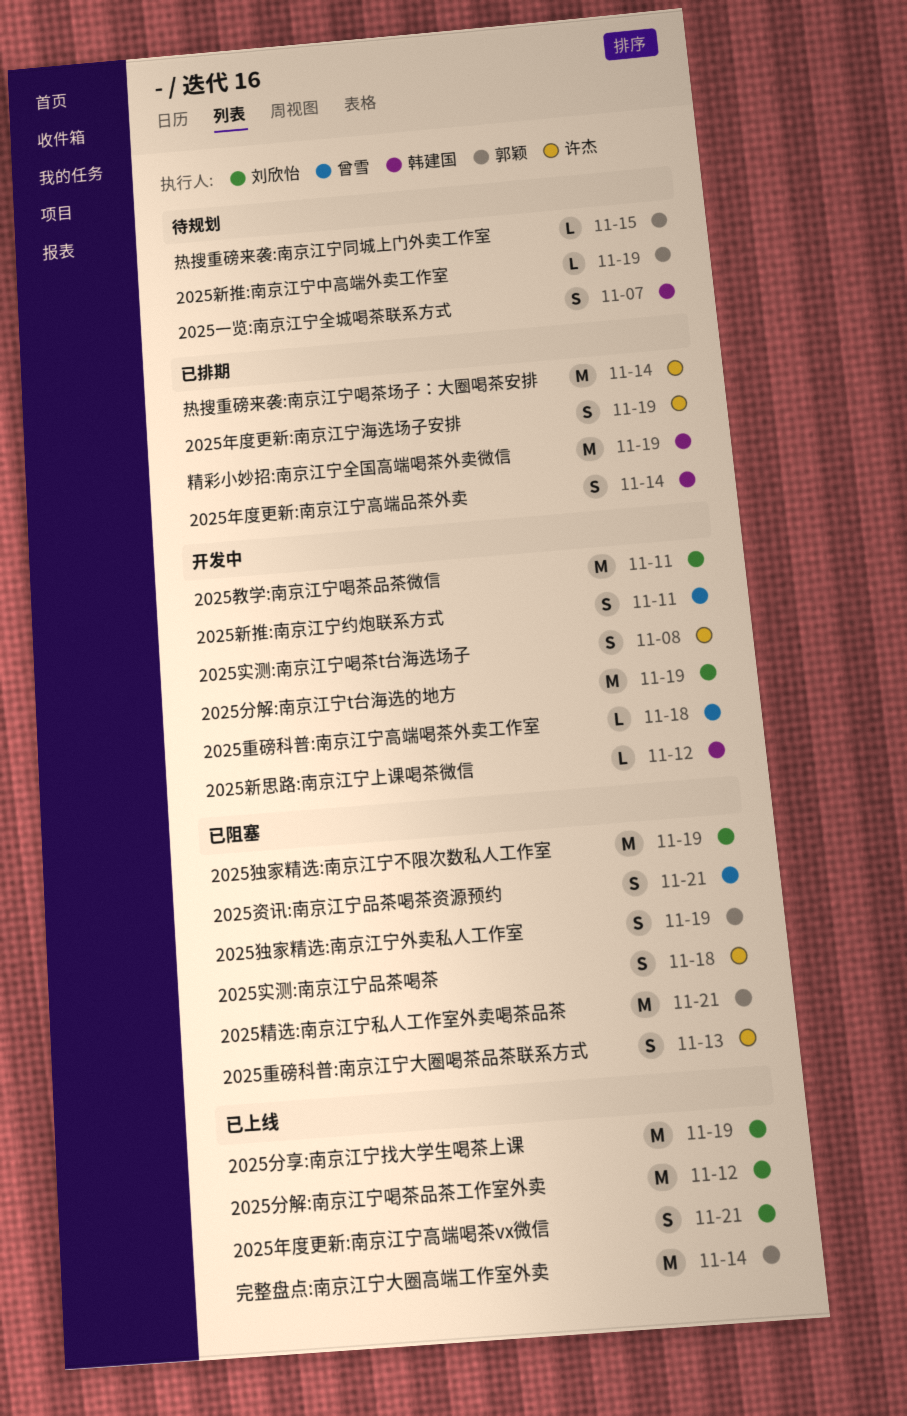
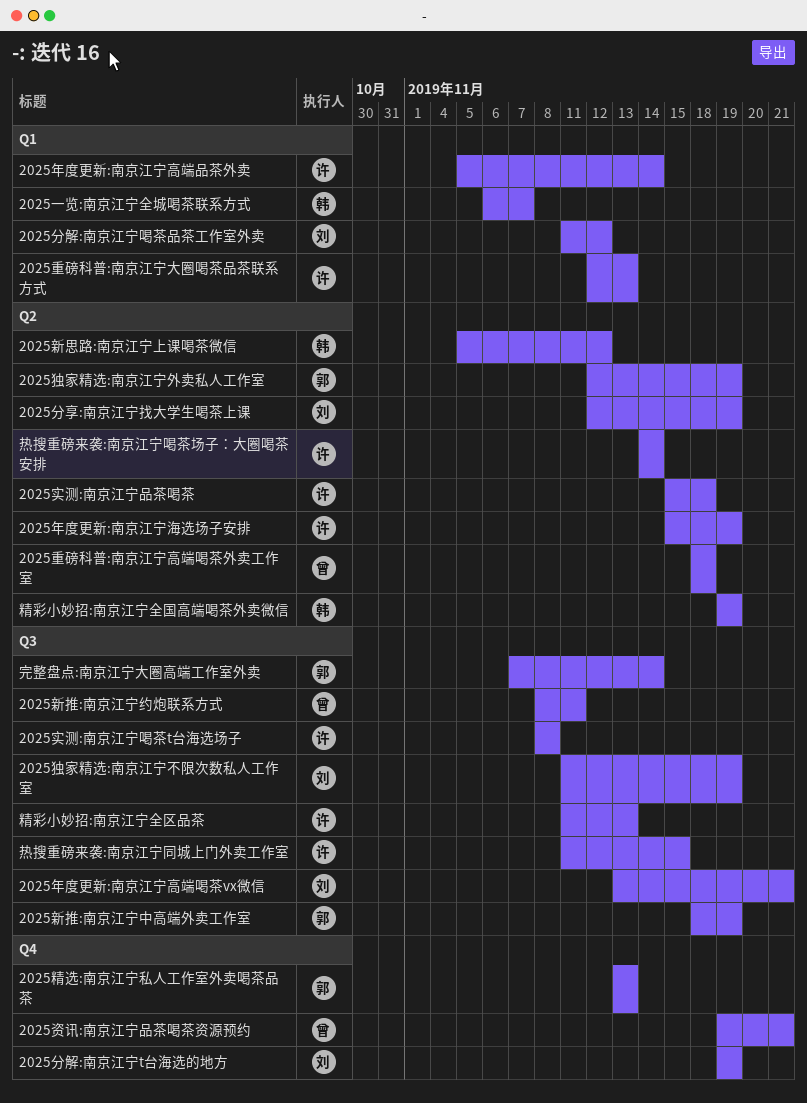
2025年度更新:南京江宁高端品茶外卖, owner: 韩建国 -> 许杰
2025教学:南京江宁喝茶品茶微信: present -> none
2025精选:南京江宁私人工作室外卖喝茶品茶, due: Nov 21 -> Nov 13
热搜重磅来袭:南京江宁同城上门外卖工作室, owner: 郭颖 -> 许杰
精彩小妙招:南京江宁全区品茶: none -> present

